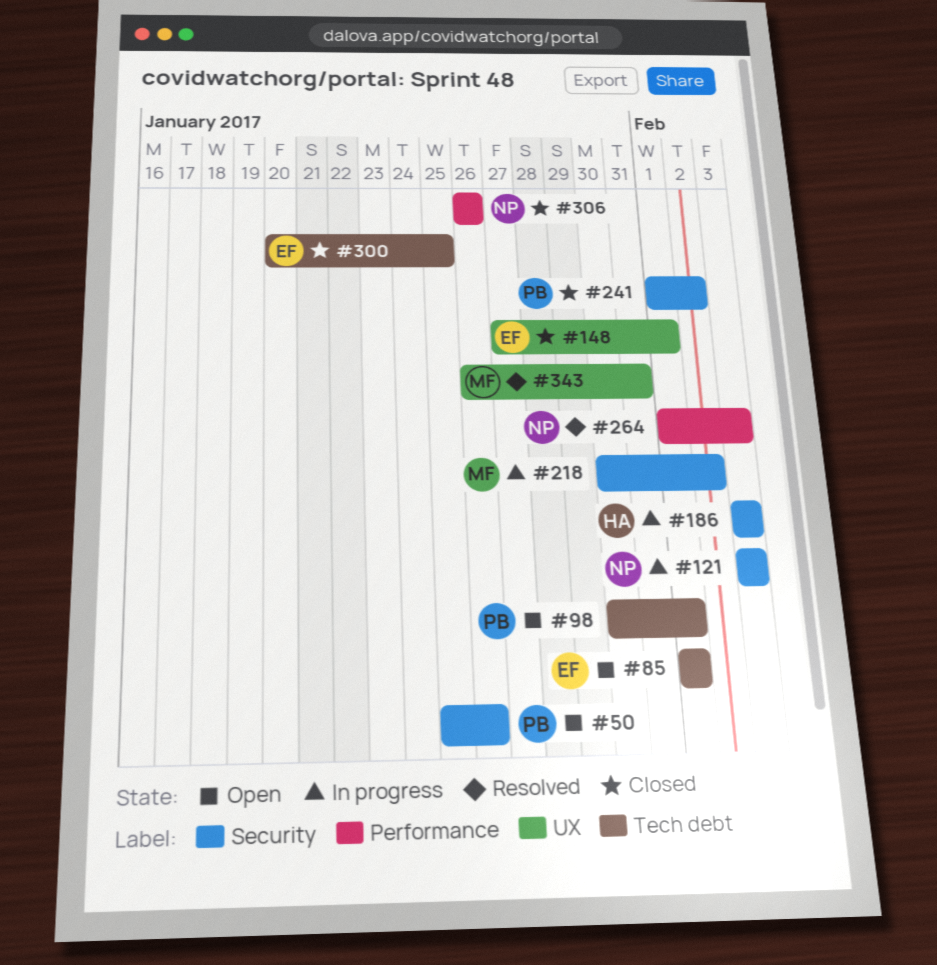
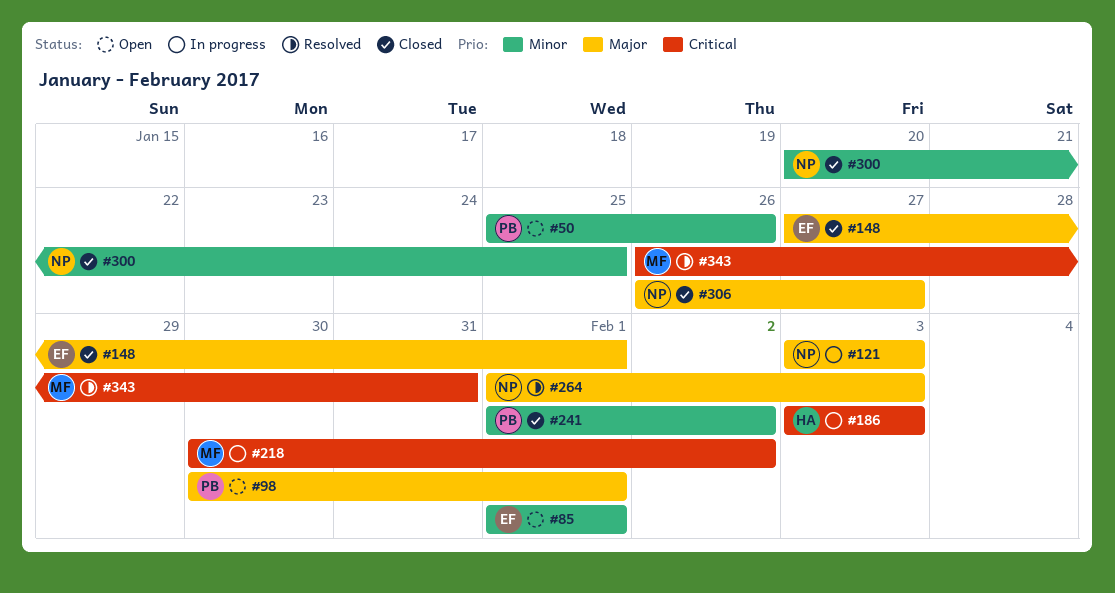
#300, owner: EF -> NP
#306, due: Jan 26 -> Jan 27

